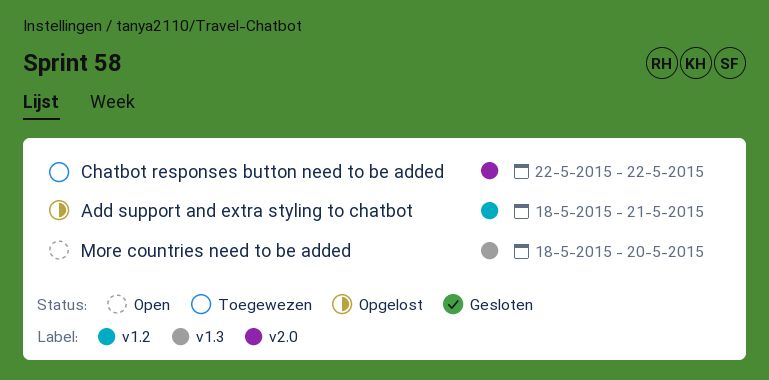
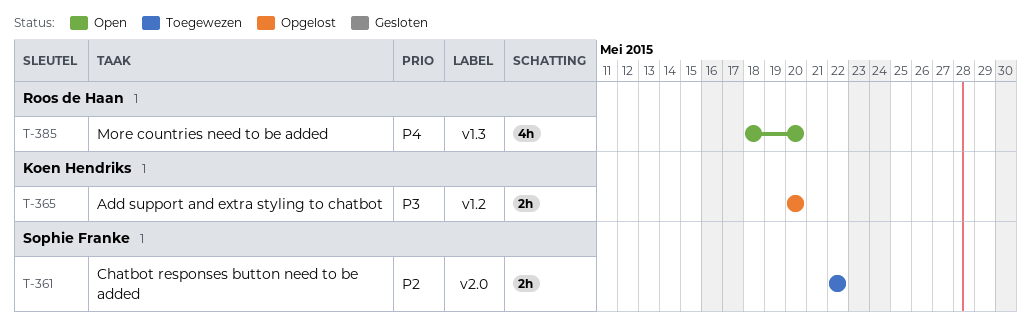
Add support and extra styling to chatbot, start: May 18 -> May 20
Add support and extra styling to chatbot, due: May 21 -> May 20

